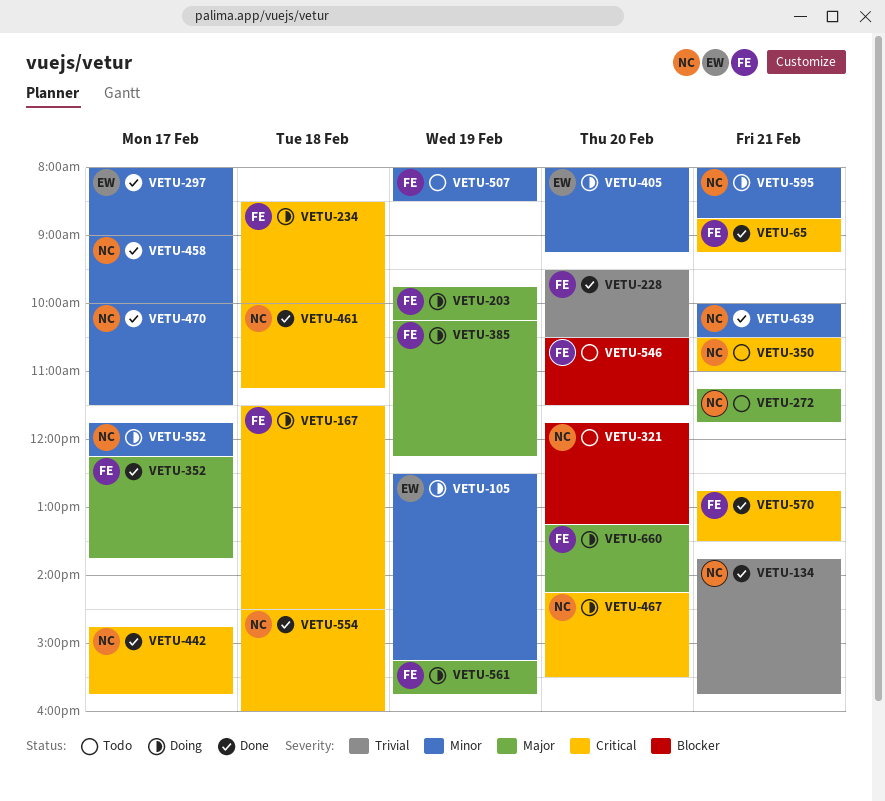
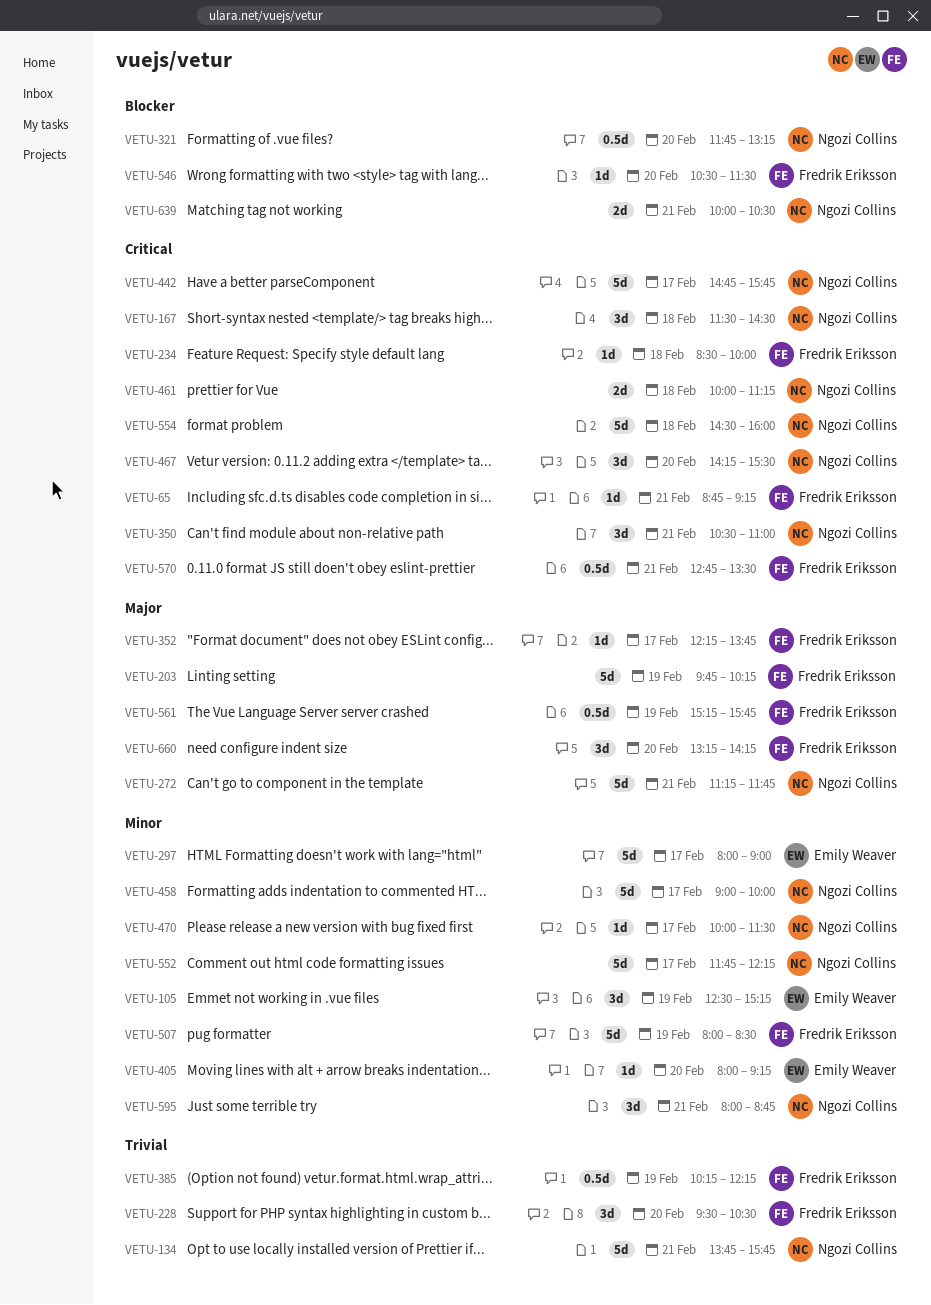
VETU-167, owner: Fredrik Eriksson -> Ngozi Collins
VETU-385, priority: Major -> Trivial
VETU-639, priority: Minor -> Blocker

